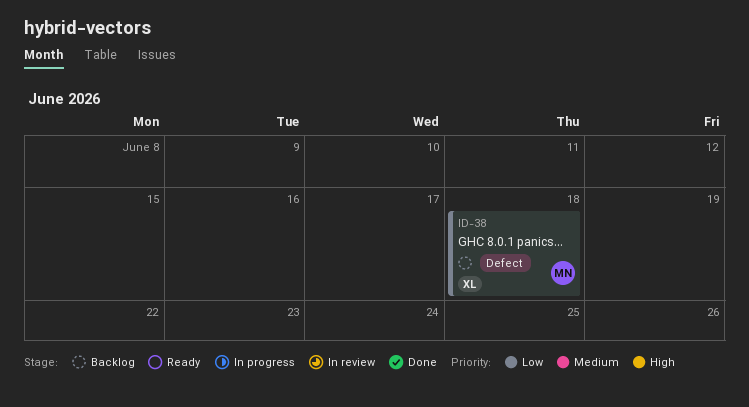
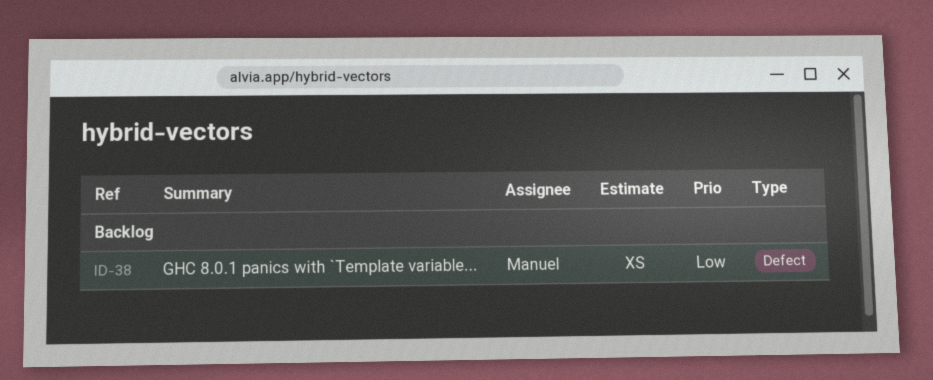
ID-38, estimate: XL -> XS

